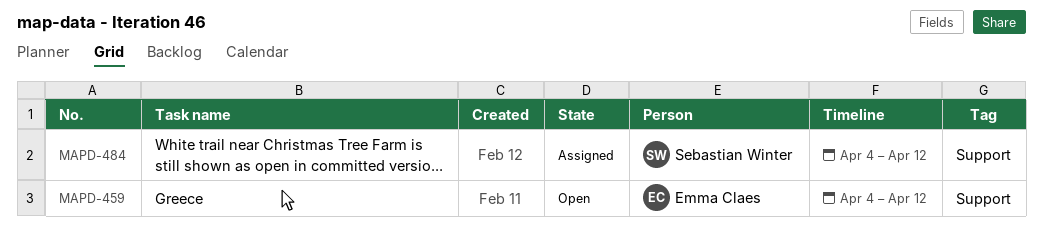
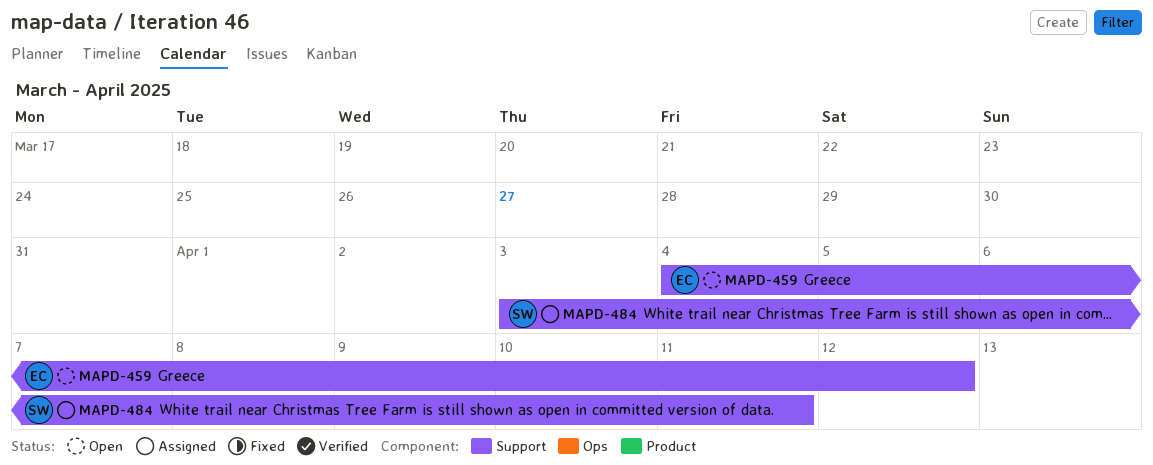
MAPD-484, start: Apr 4 -> Apr 3
MAPD-484, due: Apr 12 -> Apr 11

